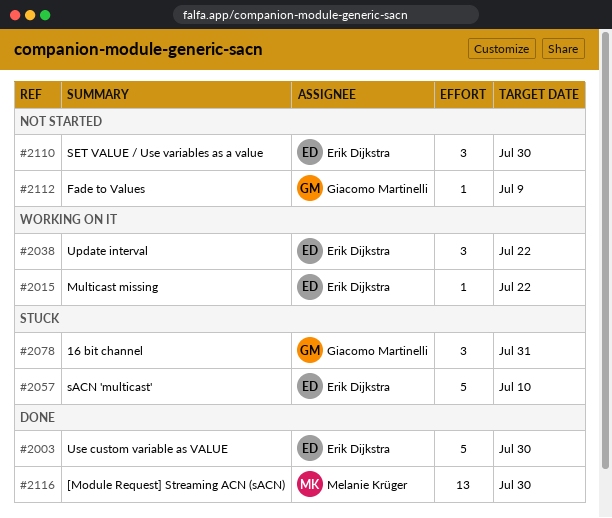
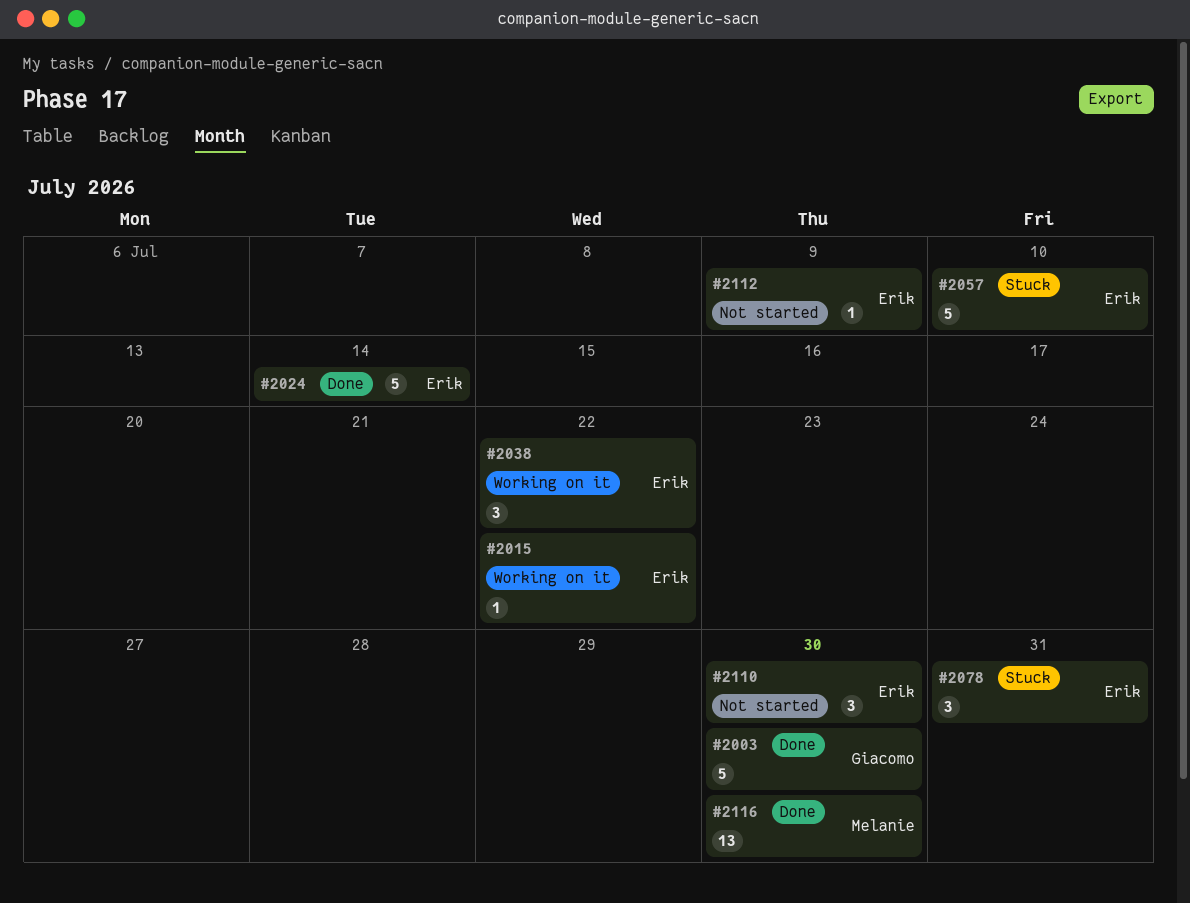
#2003, owner: Erik Dijkstra -> Giacomo Martinelli
#2024: none -> present
#2078, owner: Giacomo Martinelli -> Erik Dijkstra
#2112, owner: Giacomo Martinelli -> Erik Dijkstra

